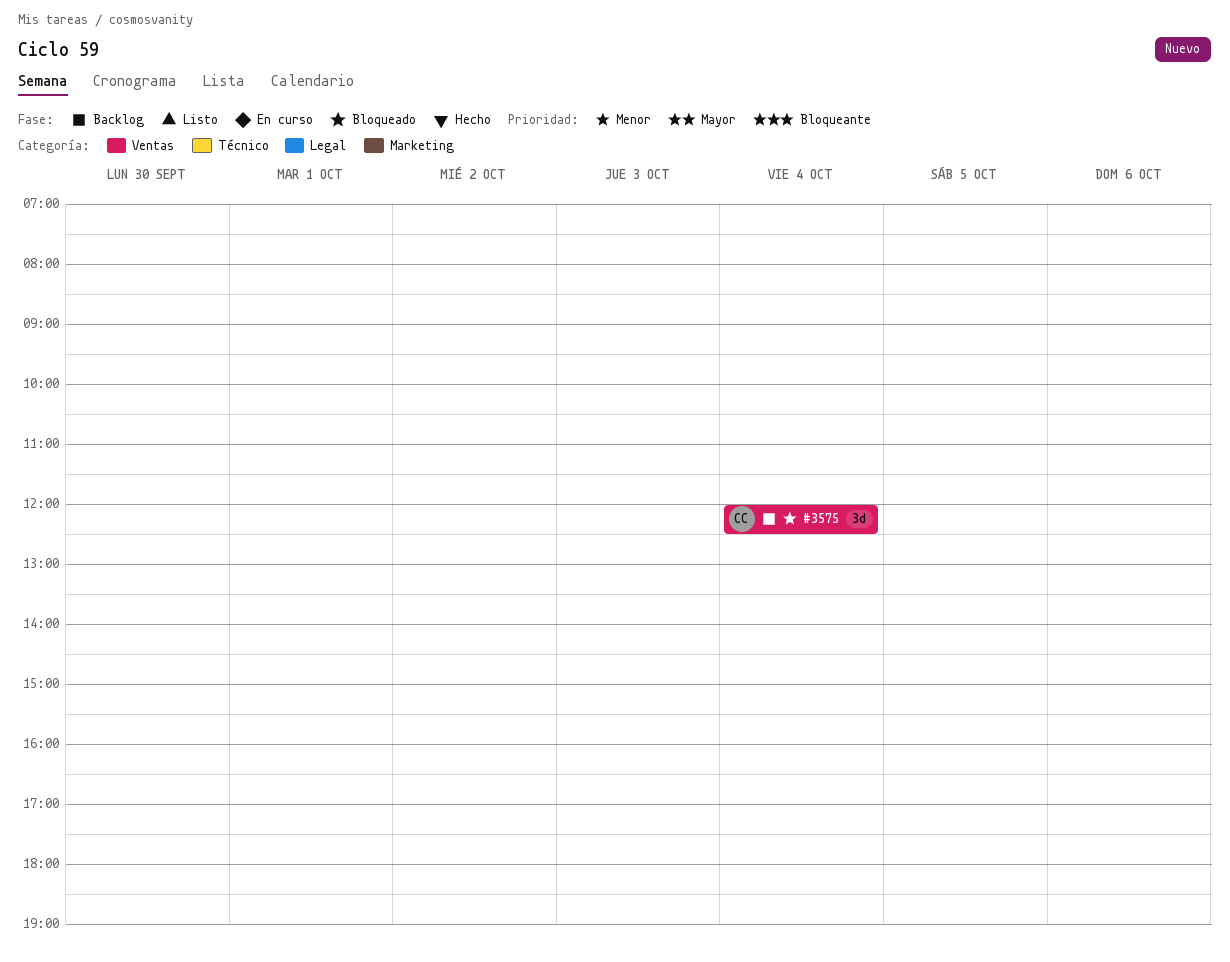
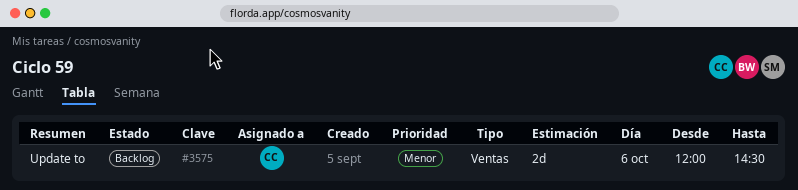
#3575, estimate: 3d -> 2d
#3575, day: Oct 4 -> Oct 6
#3575, ends: 12:30 -> 14:30

